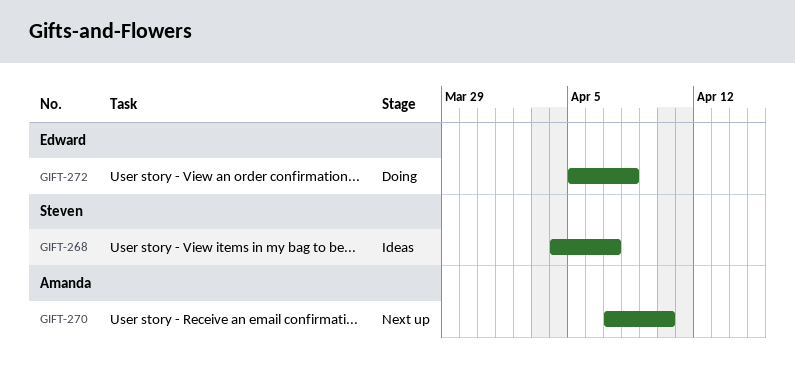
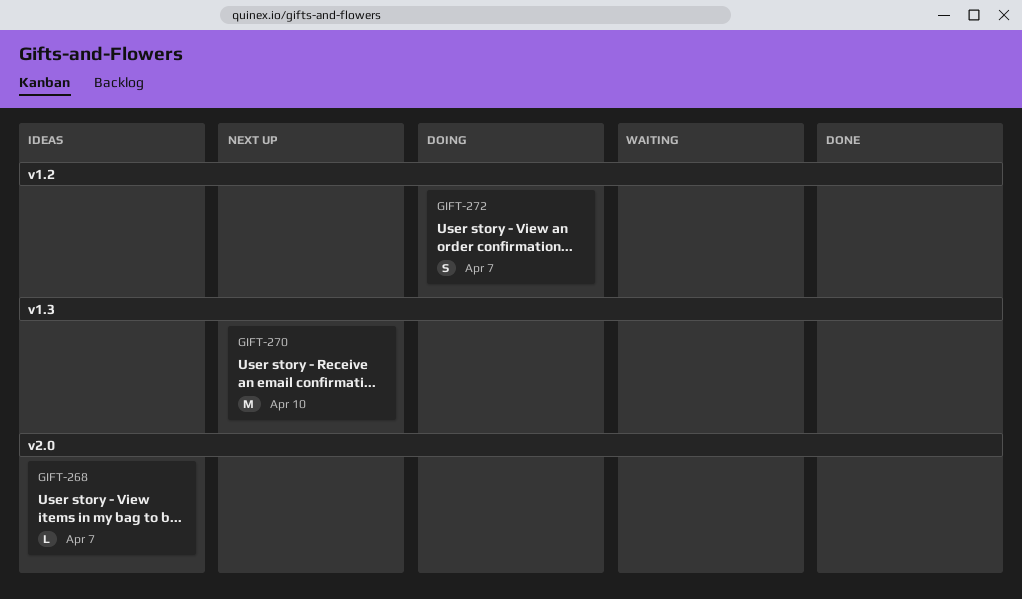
GIFT-272, due: Apr 8 -> Apr 7

